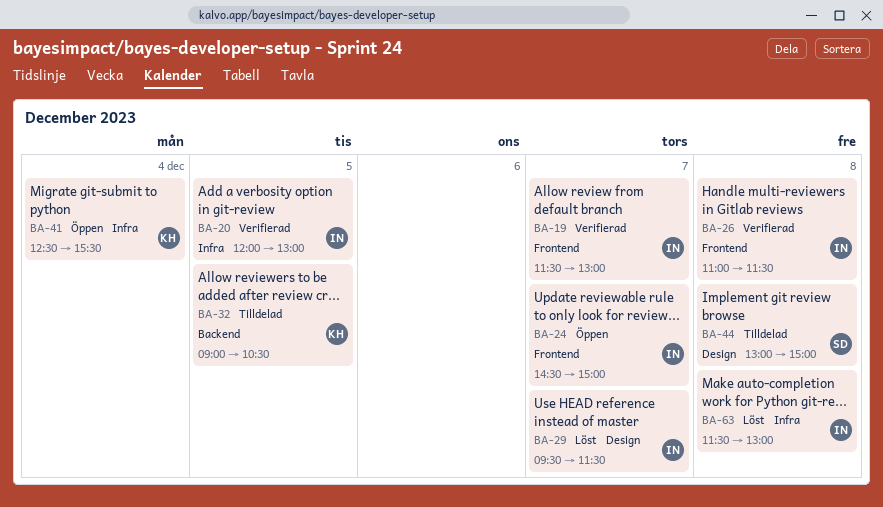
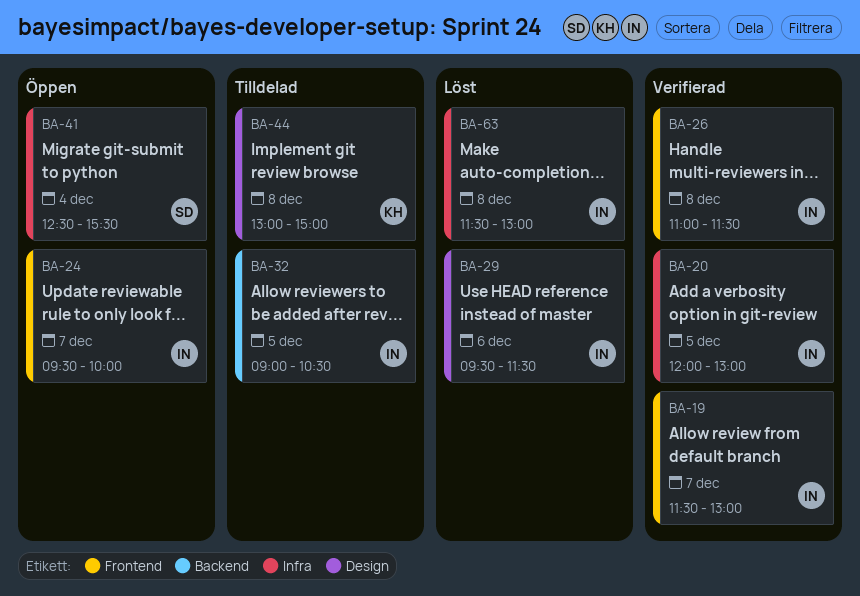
BA-24, begins: 14:30 -> 09:30
BA-24, ends: 15:00 -> 10:00
BA-29, day: Dec 7 -> Dec 6
BA-32, owner: KH -> IN
BA-41, owner: KH -> SD
BA-44, owner: SD -> KH

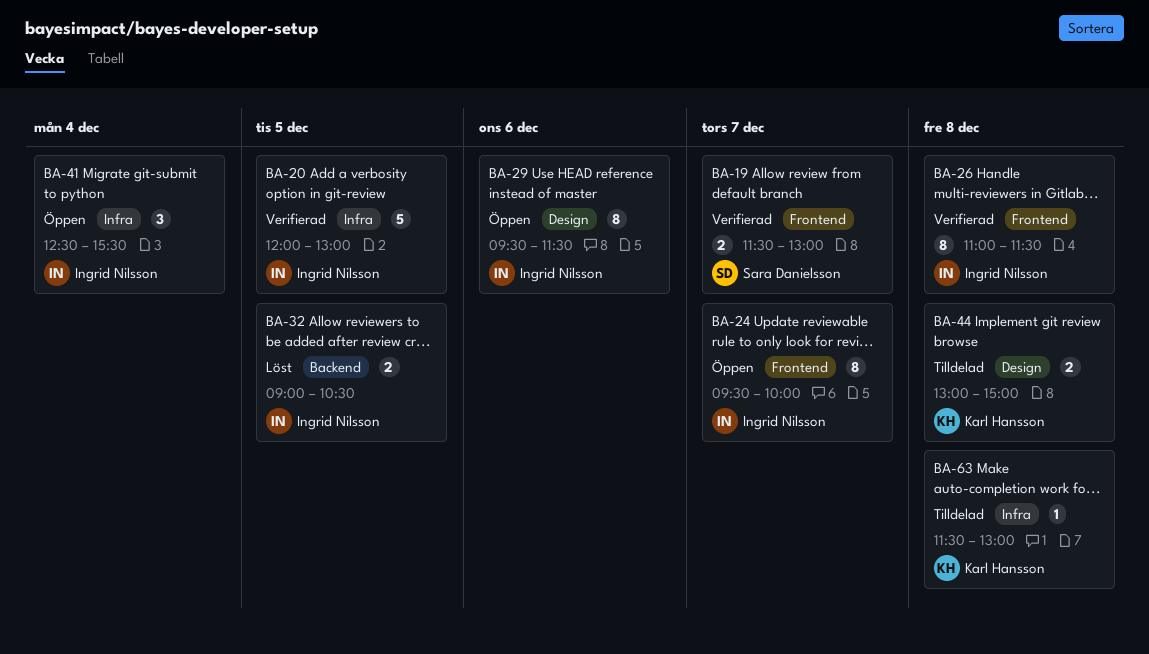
BA-19, owner: Ingrid Nilsson -> Sara Danielsson
BA-29, status: Löst -> Öppen
BA-32, status: Tilldelad -> Löst
BA-41, owner: Sara Danielsson -> Ingrid Nilsson
BA-63, status: Löst -> Tilldelad
BA-63, owner: Ingrid Nilsson -> Karl Hansson

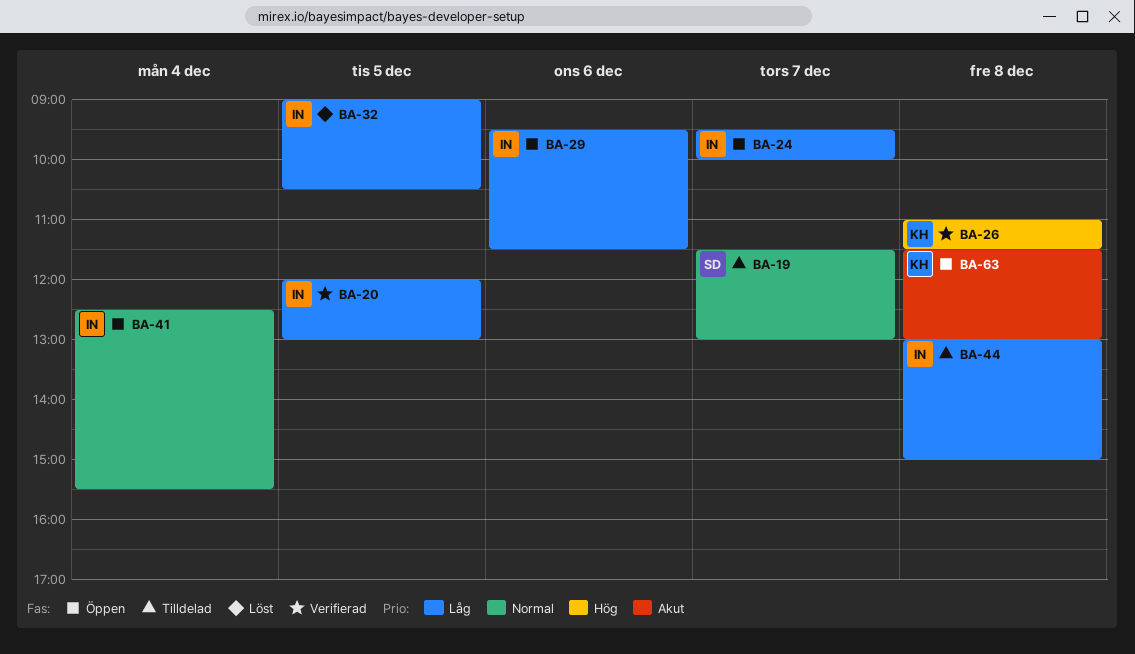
BA-19, status: Verifierad -> Tilldelad
BA-26, owner: Ingrid Nilsson -> Karl Hansson
BA-44, owner: Karl Hansson -> Ingrid Nilsson
BA-63, status: Tilldelad -> Öppen

